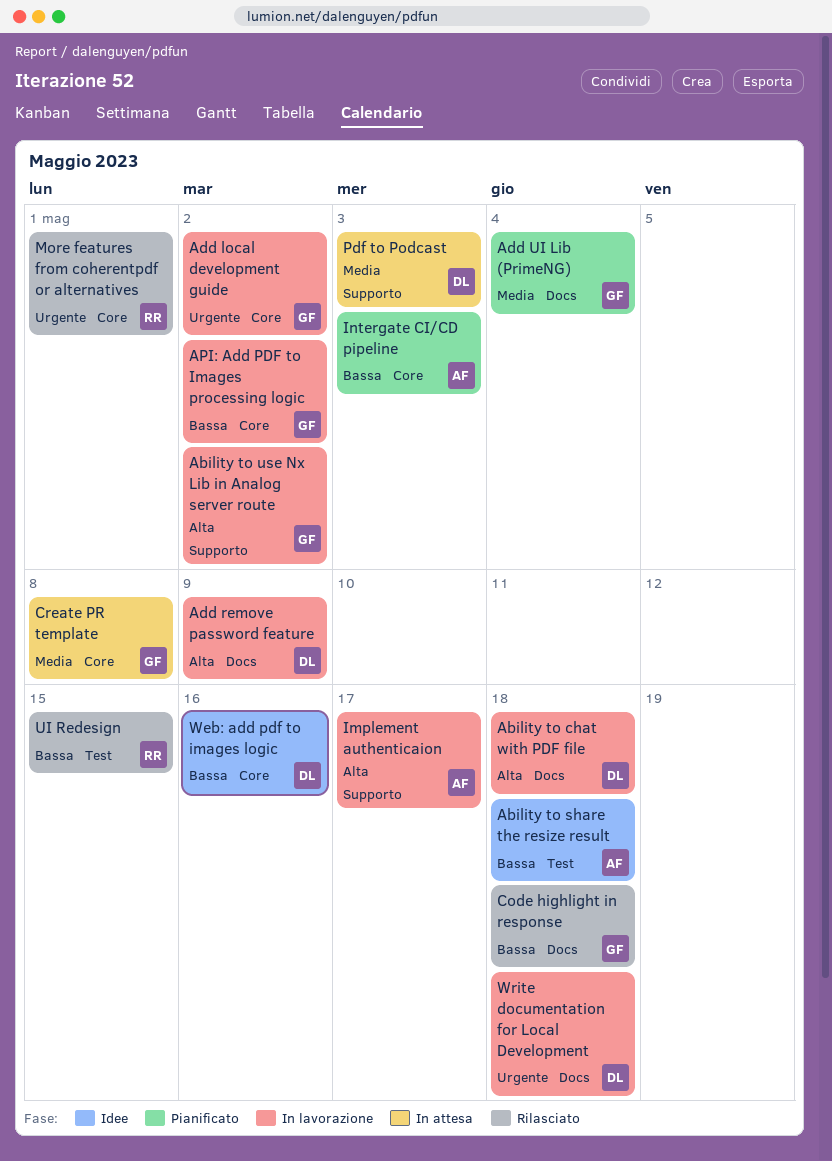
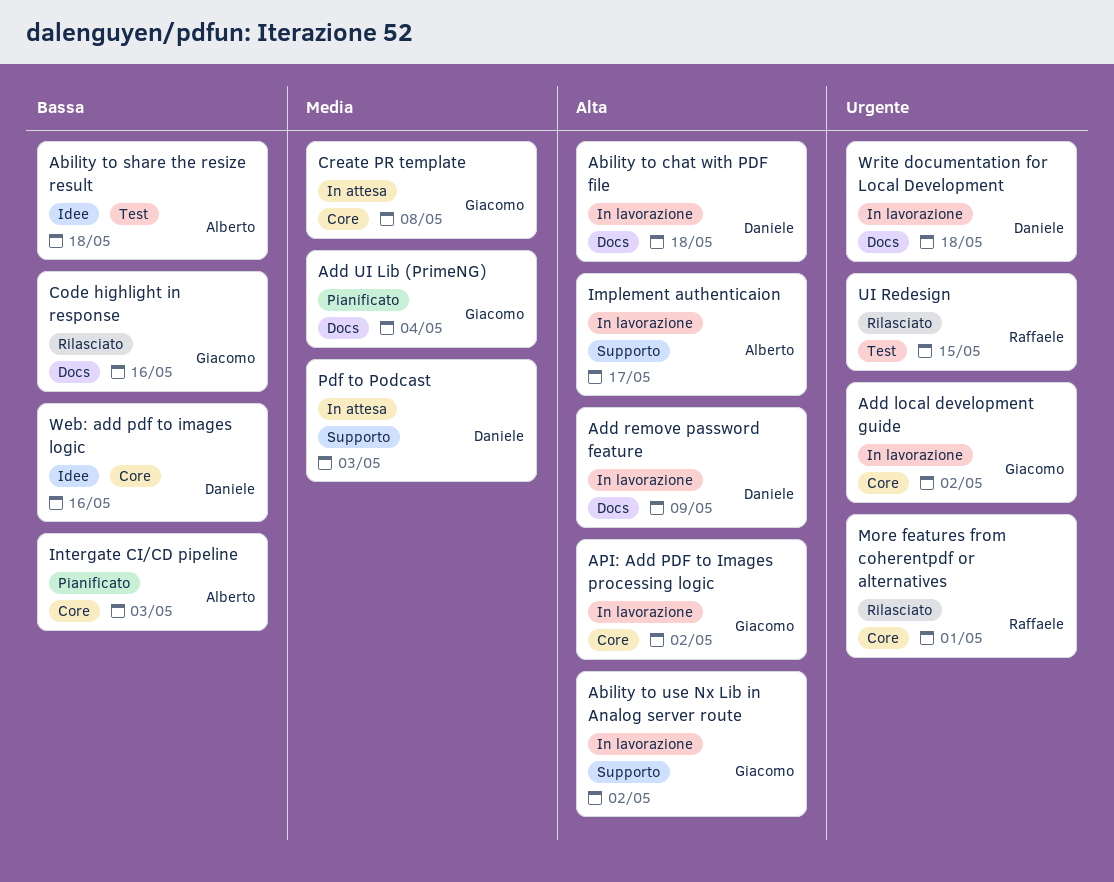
API: Add PDF to Images processing logic, priority: Bassa -> Alta
Code highlight in response, due: May 18 -> May 16
UI Redesign, priority: Bassa -> Urgente

